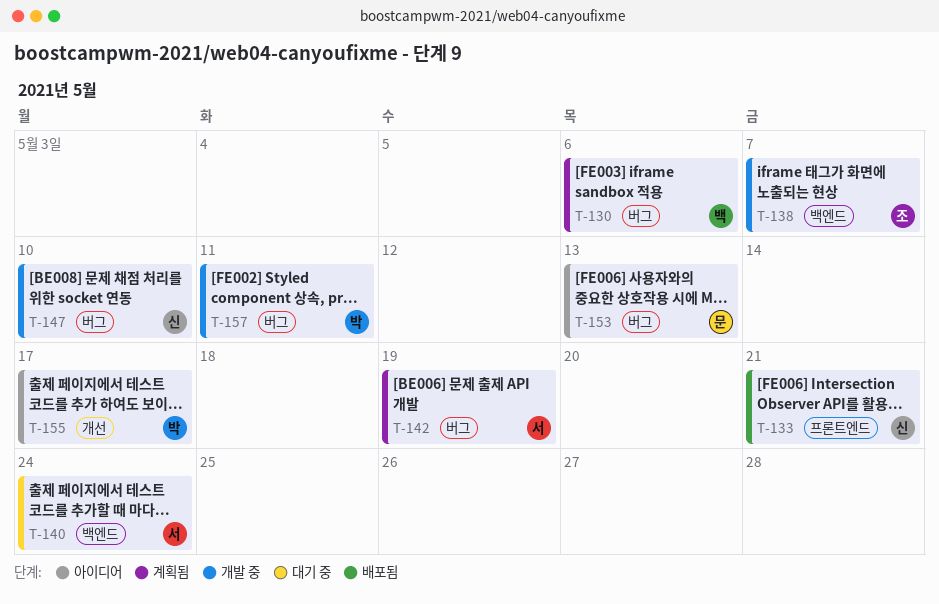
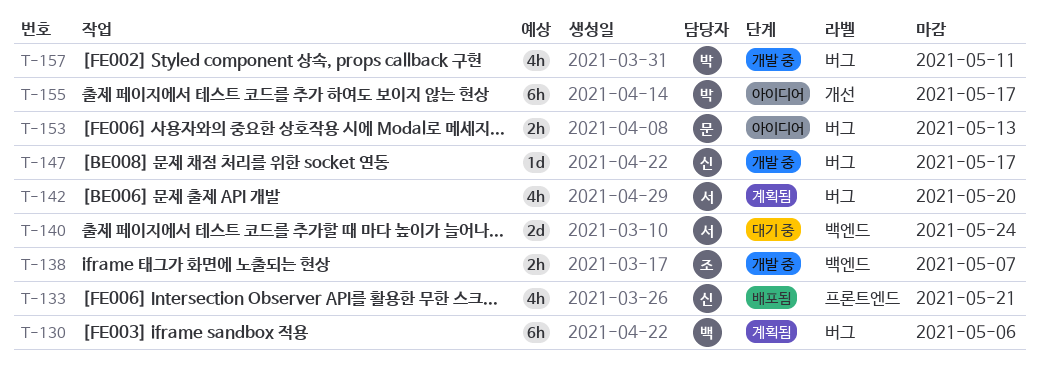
T-142, due: May 19 -> May 20
T-147, due: May 10 -> May 17

